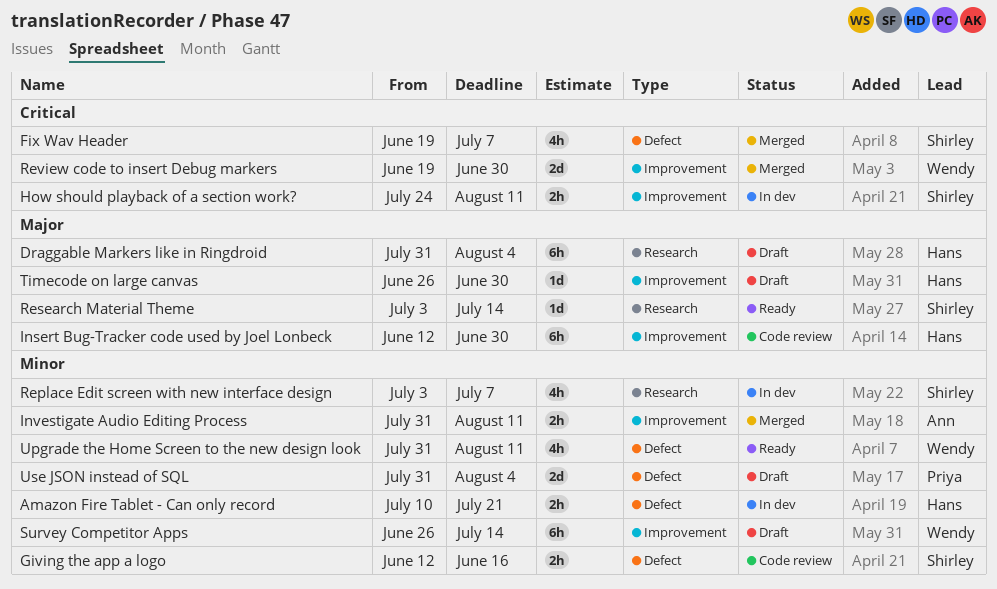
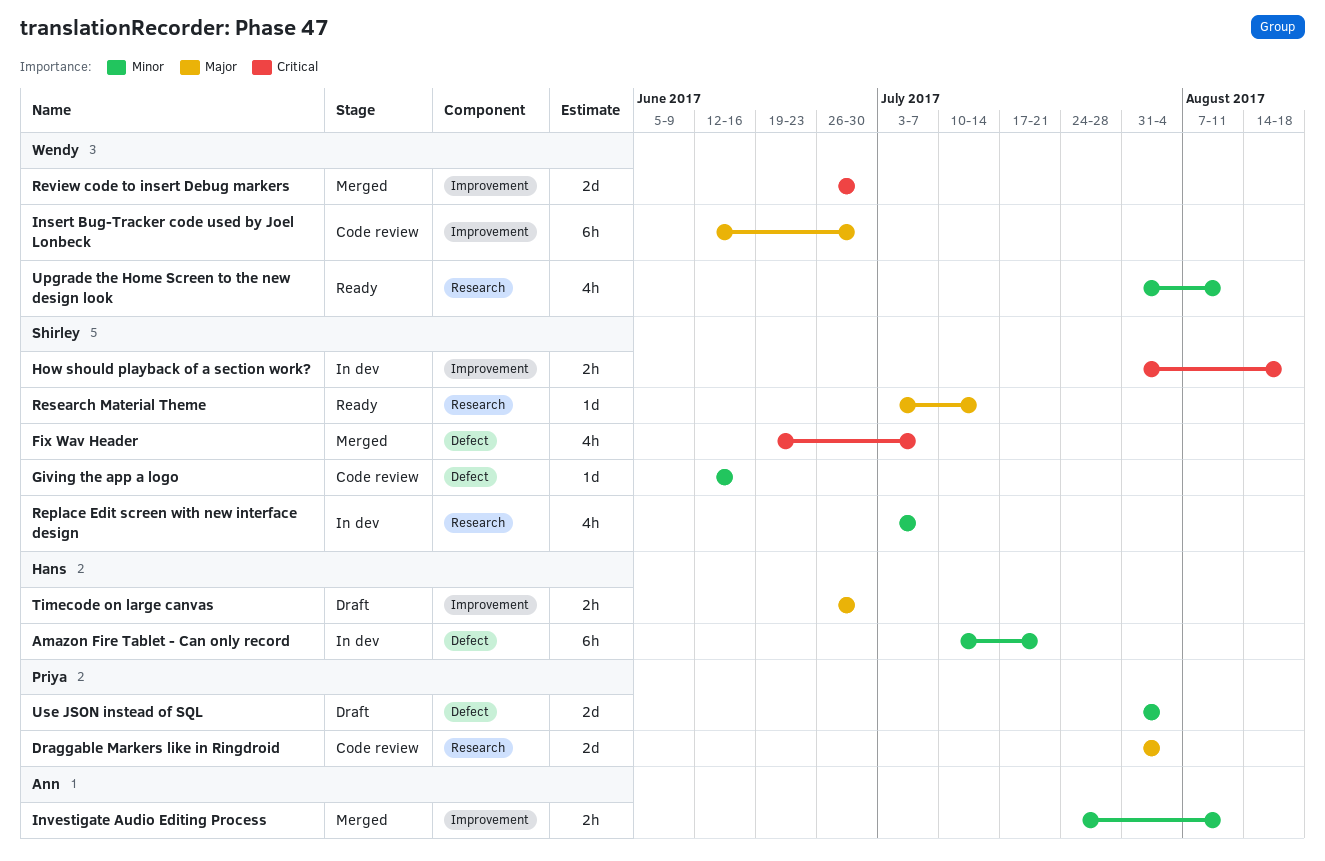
Amazon Fire Tablet - Can only record, estimate: 2h -> 6h
Draggable Markers like in Ringdroid, status: Draft -> Code review
Draggable Markers like in Ringdroid, owner: Hans -> Priya
Draggable Markers like in Ringdroid, estimate: 6h -> 2d
Giving the app a logo, estimate: 2h -> 1d
How should playback of a section work?, start: Jul 24 -> Jul 31
How should playback of a section work?, due: Aug 11 -> Aug 18
Insert Bug-Tracker code used by Joel Lonbeck, owner: Hans -> Wendy
Investigate Audio Editing Process, start: Jul 31 -> Jul 24
Review code to insert Debug markers, start: Jun 19 -> Jun 26
Survey Competitor Apps: present -> none
Timecode on large canvas, estimate: 1d -> 2h
Upgrade the Home Screen to the new design look, label: Defect -> Research

